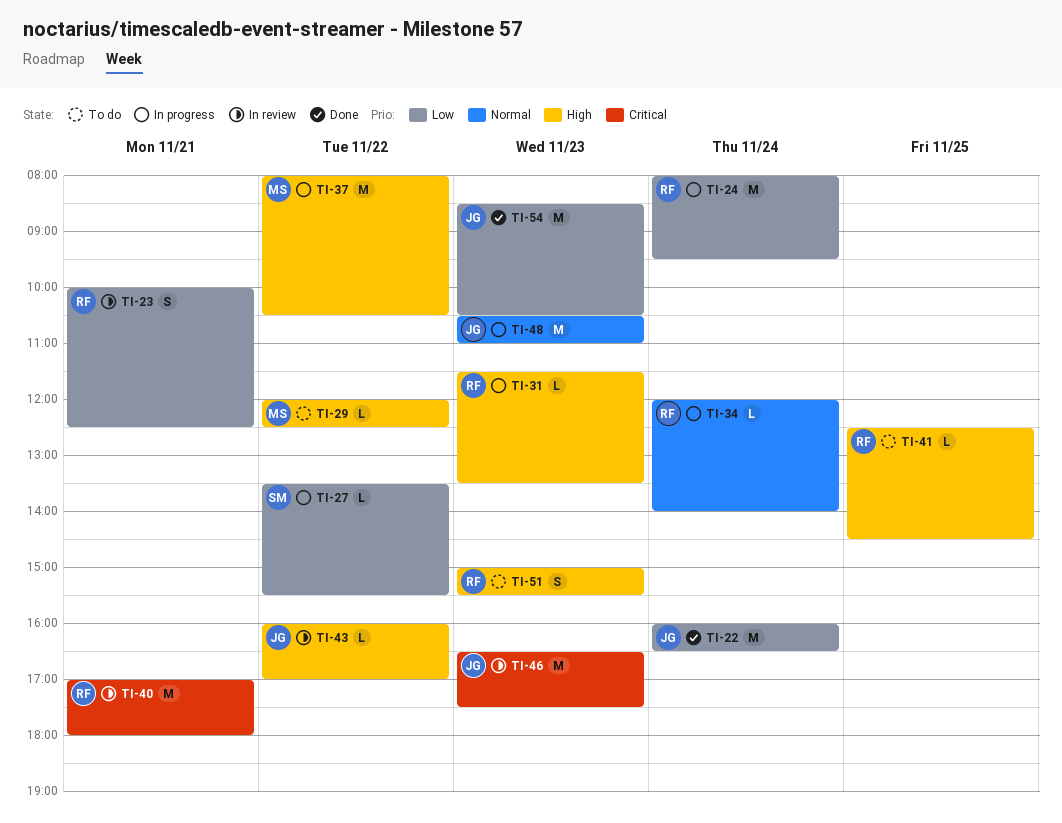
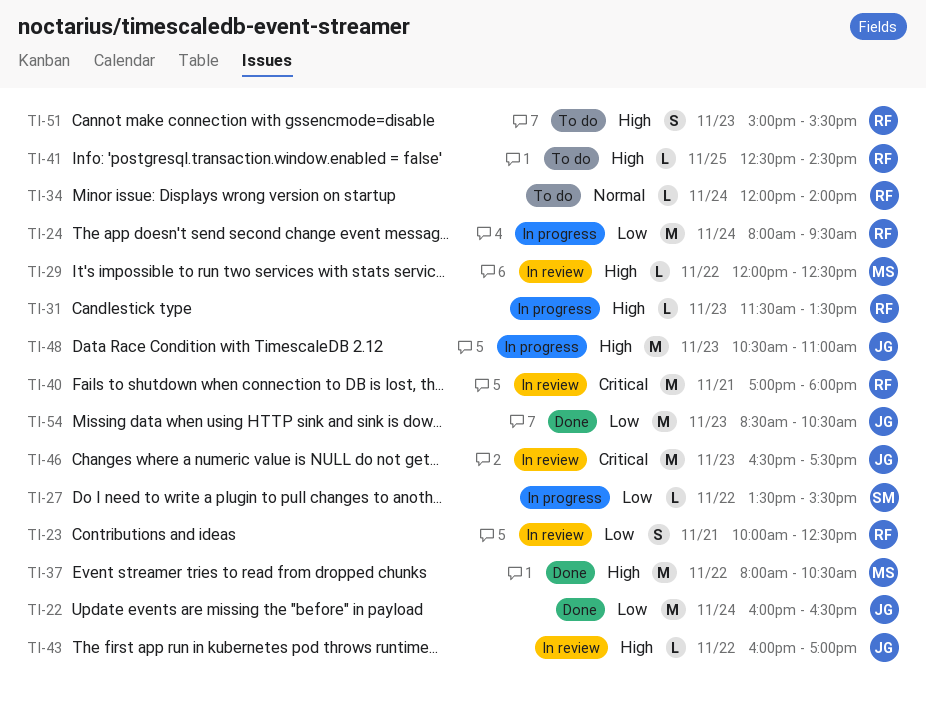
TI-29, status: To do -> In review
TI-34, status: In progress -> To do
TI-37, status: In progress -> Done
TI-48, priority: Normal -> High

